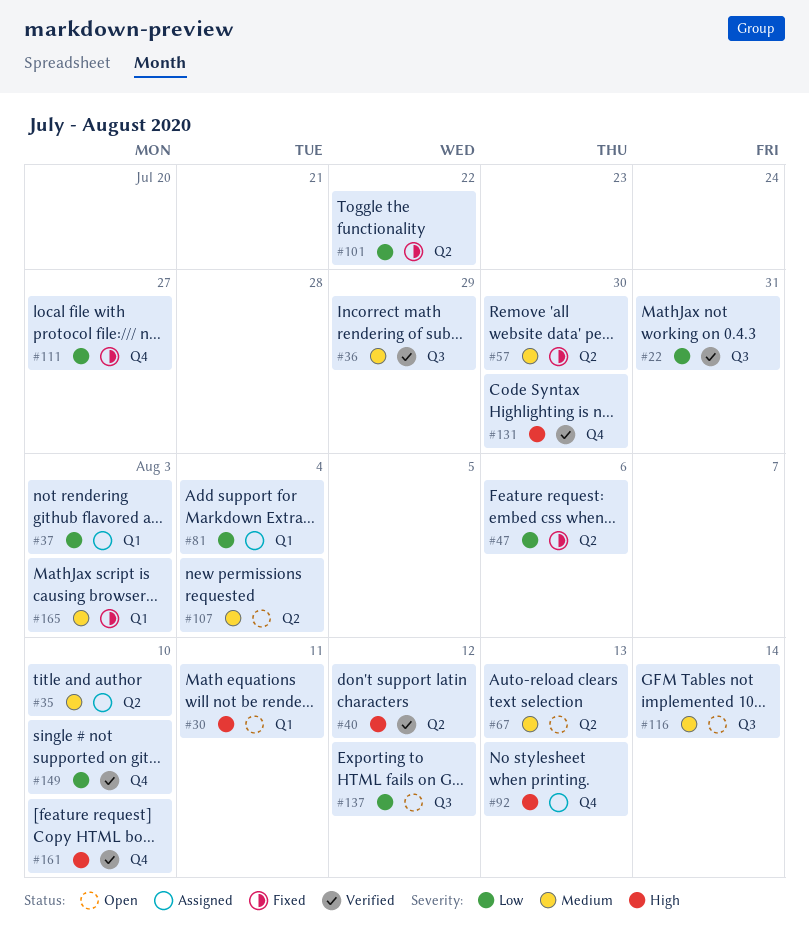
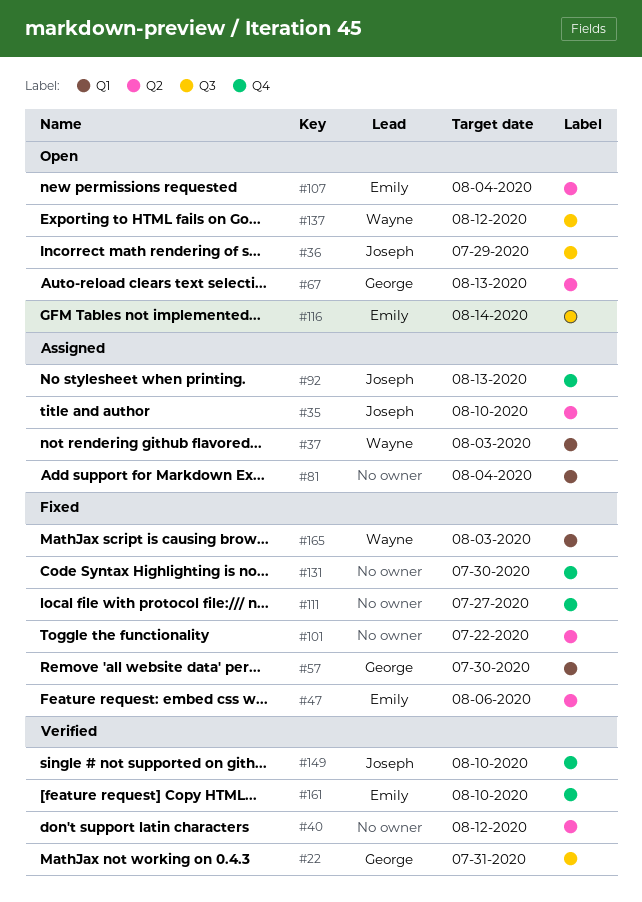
#30: present -> none
#36, status: Verified -> Open
#57, label: Q2 -> Q1
#131, status: Verified -> Fixed

